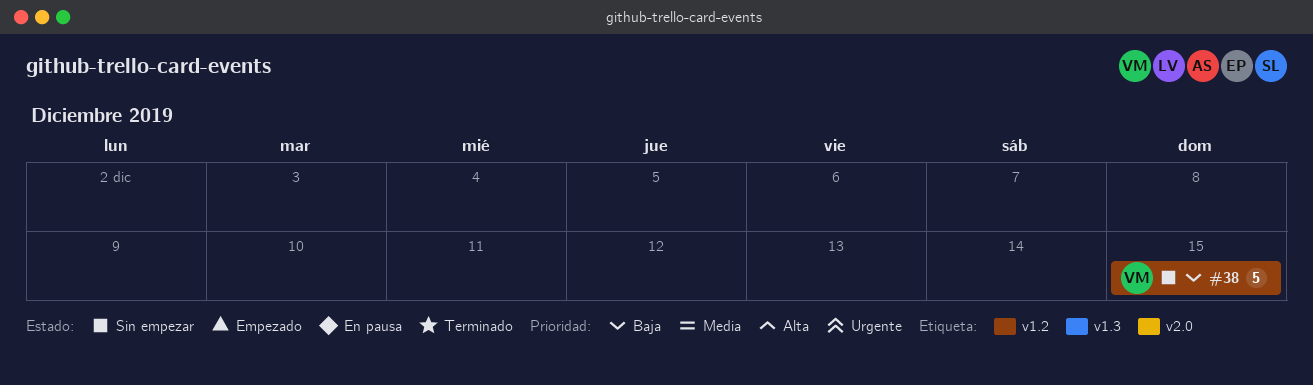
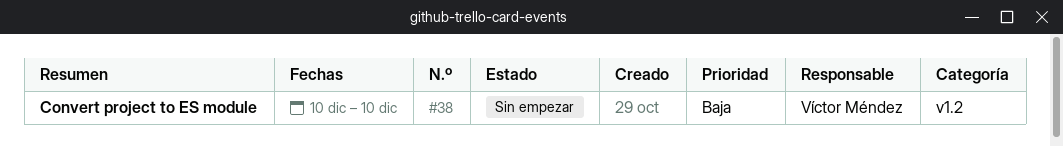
#38, start: Dec 15 -> Dec 10
#38, due: Dec 15 -> Dec 10

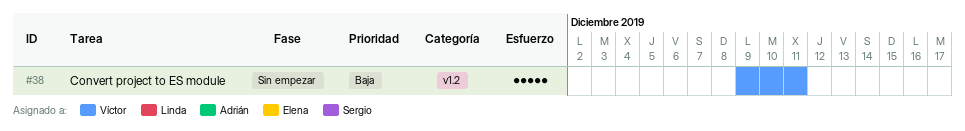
#38, start: Dec 10 -> Dec 9
#38, due: Dec 10 -> Dec 11

